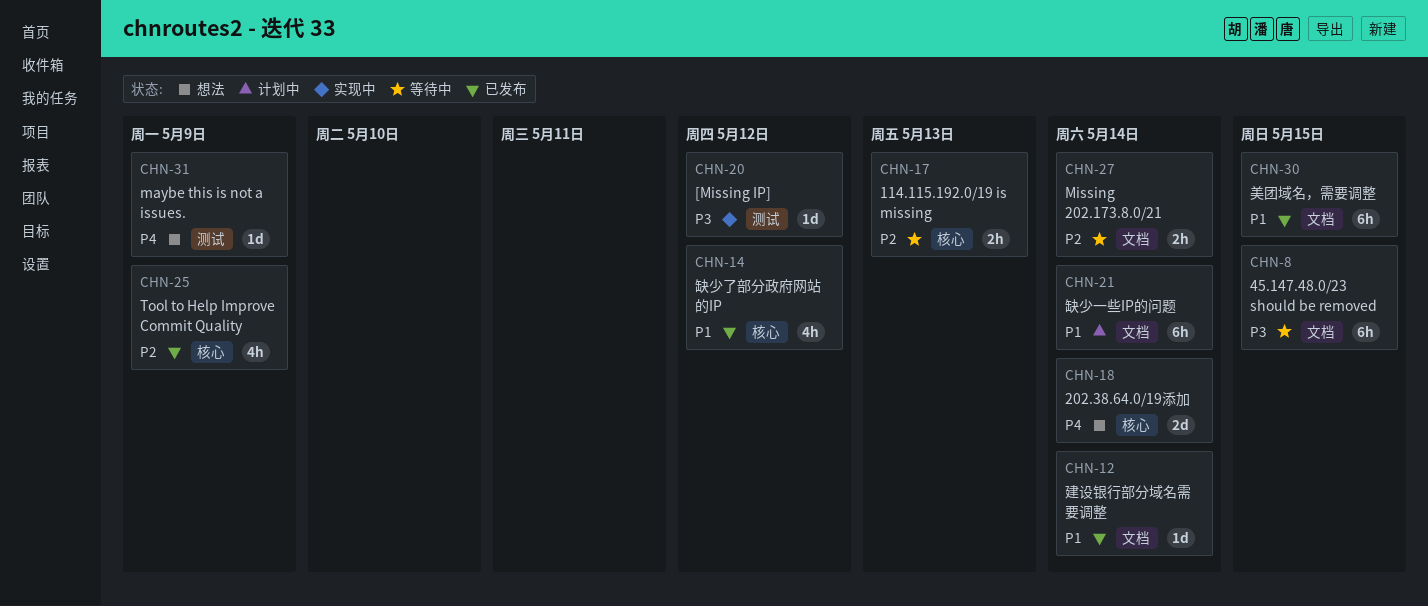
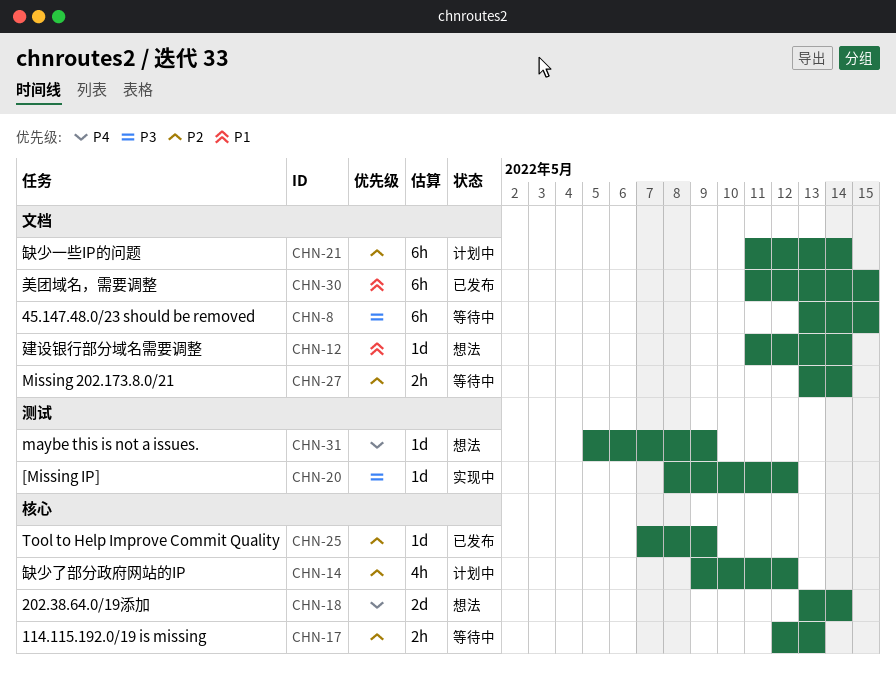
CHN-12, status: 已发布 -> 想法
CHN-14, status: 已发布 -> 计划中
CHN-14, priority: P1 -> P2
CHN-21, priority: P1 -> P2
CHN-25, estimate: 4h -> 1d

